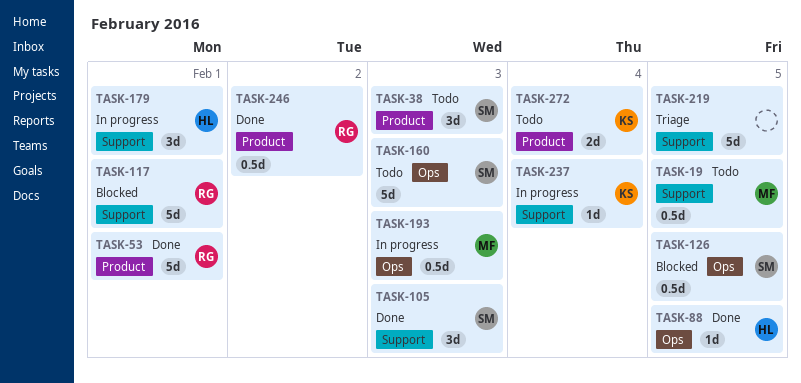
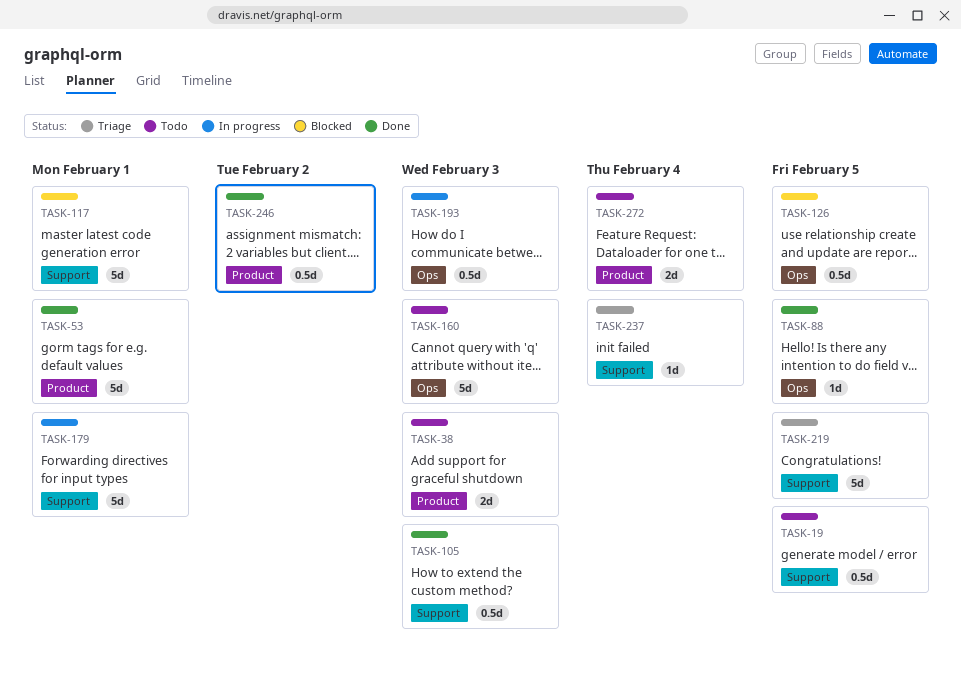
TASK-38, estimate: 3d -> 2d
TASK-105, estimate: 3d -> 0.5d
TASK-179, estimate: 3d -> 5d
TASK-237, status: In progress -> Triage

